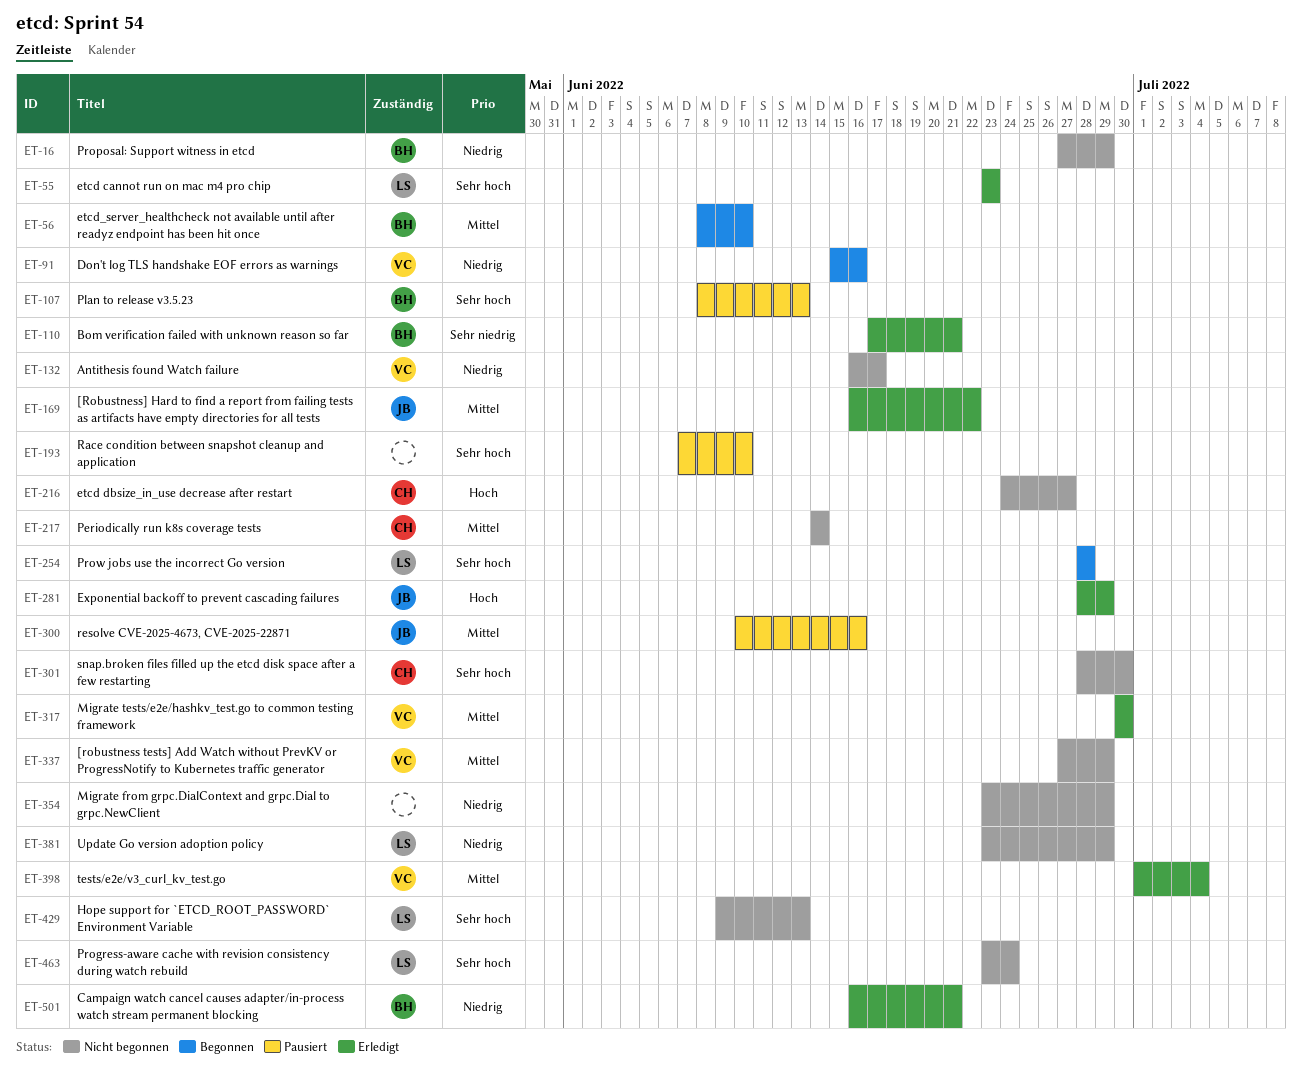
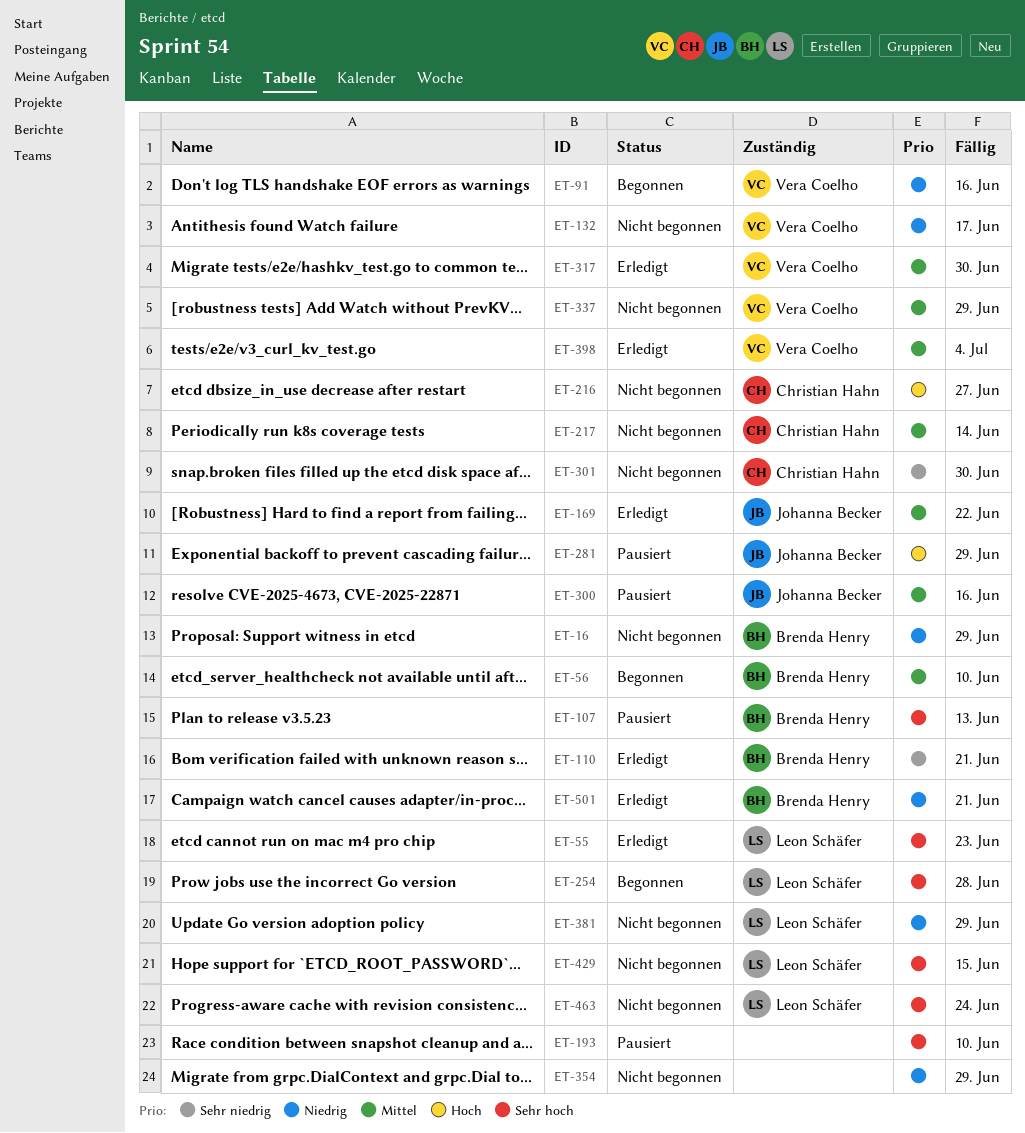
ET-281, status: Erledigt -> Pausiert
ET-301, priority: Sehr hoch -> Sehr niedrig
ET-429, due: Jun 13 -> Jun 15

